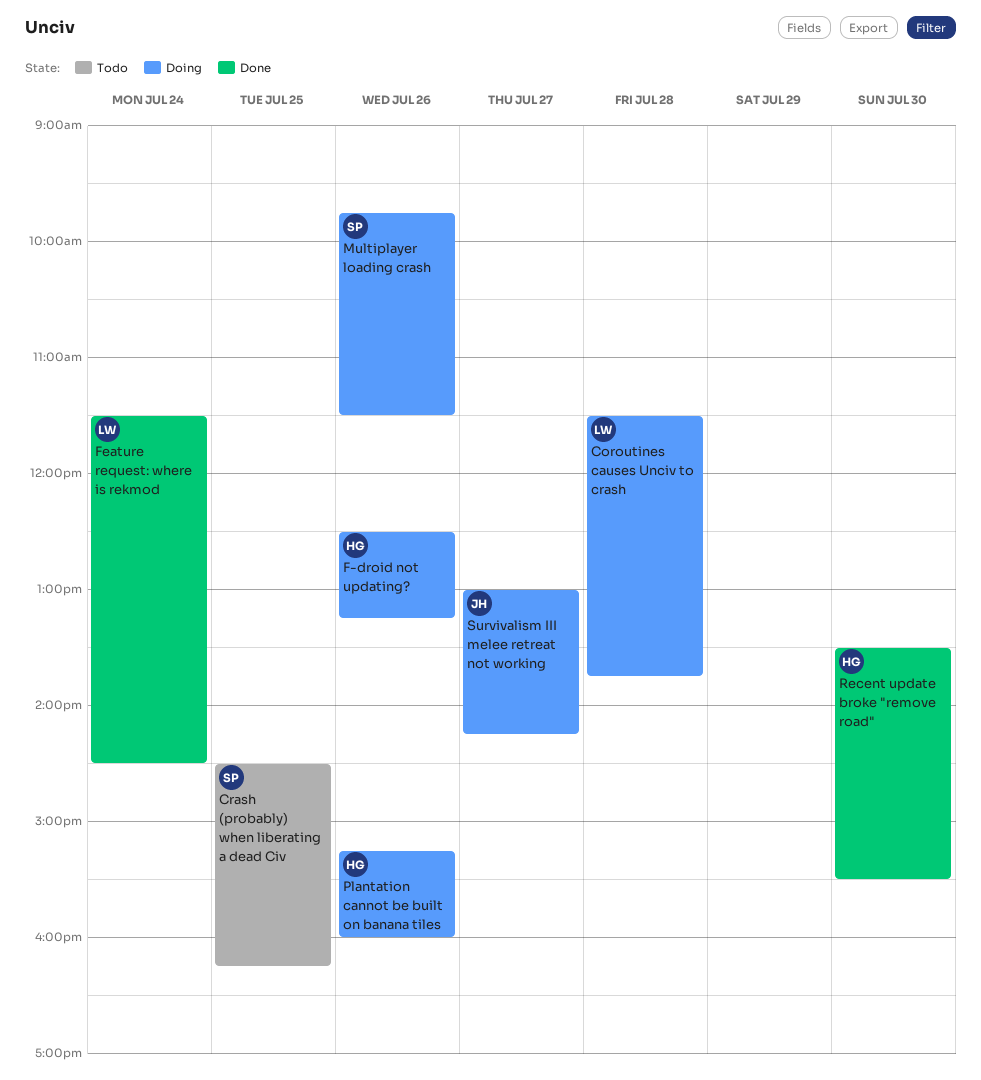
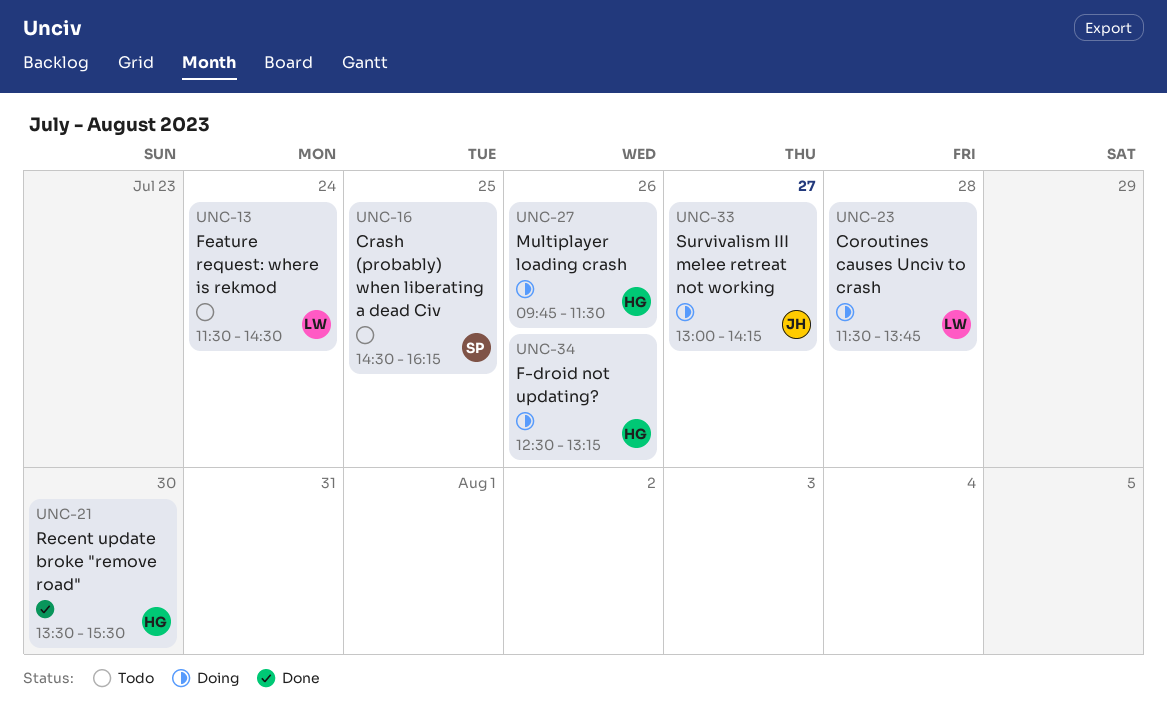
Feature request: where is rekmod, status: Done -> Todo
Multiplayer loading crash, owner: SP -> HG
Plantation cannot be built on banana tiles: present -> none

